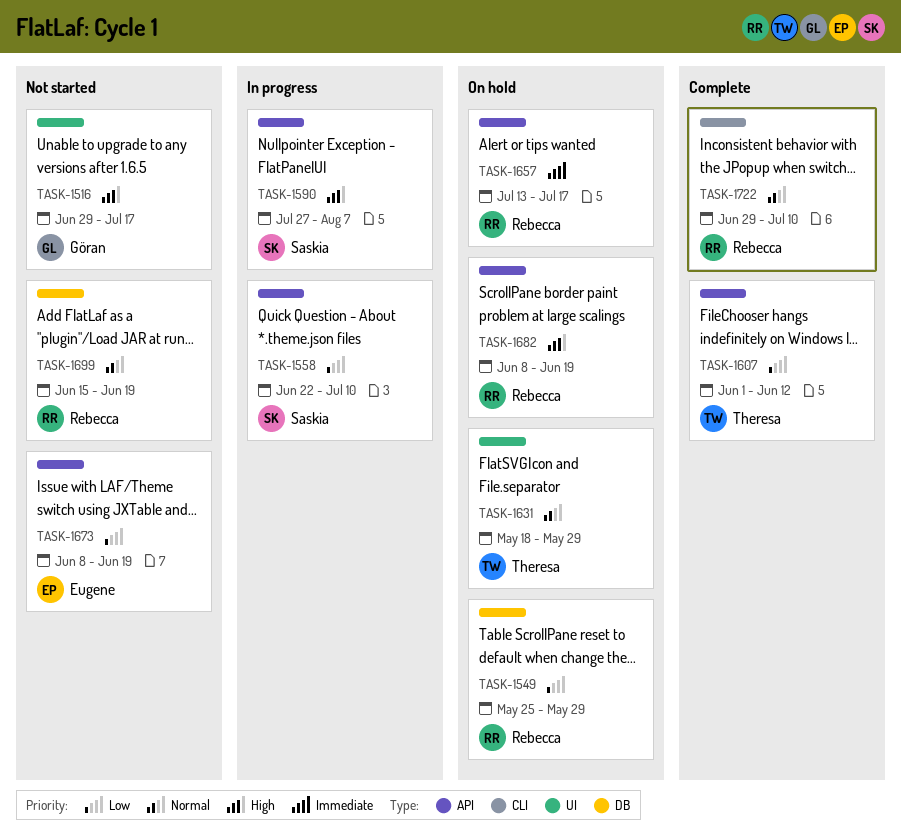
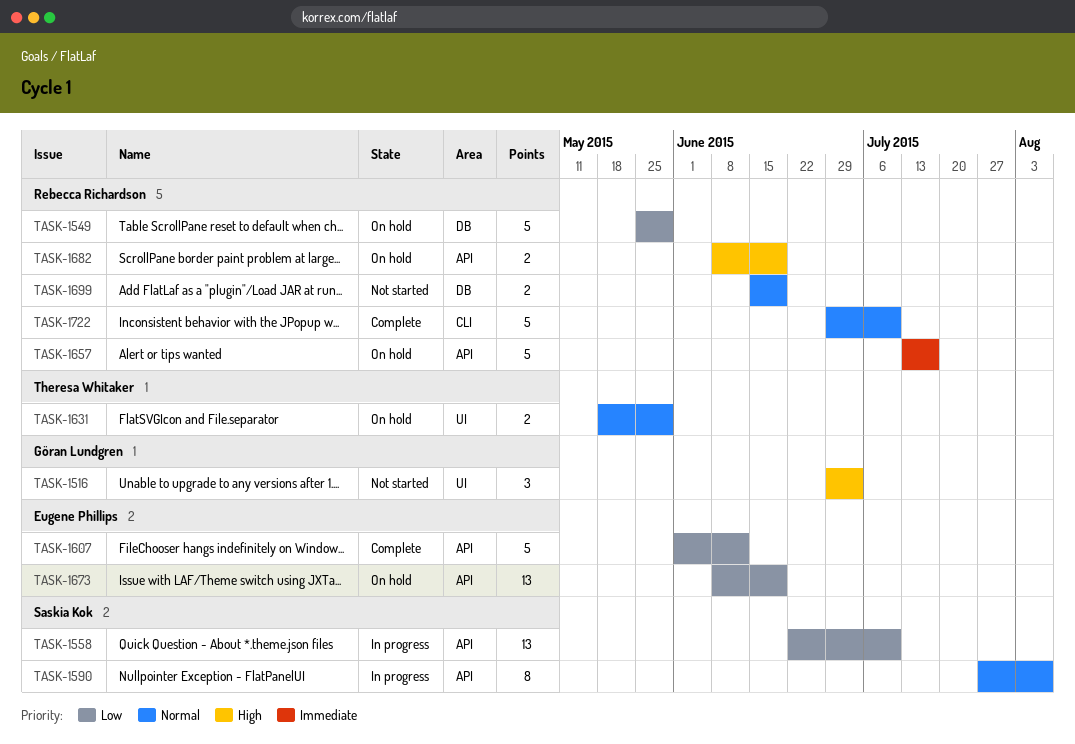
TASK-1516, due: Jul 17 -> Jul 3
TASK-1590, priority: High -> Normal
TASK-1607, owner: Theresa Whitaker -> Eugene Phillips
TASK-1673, status: Not started -> On hold

